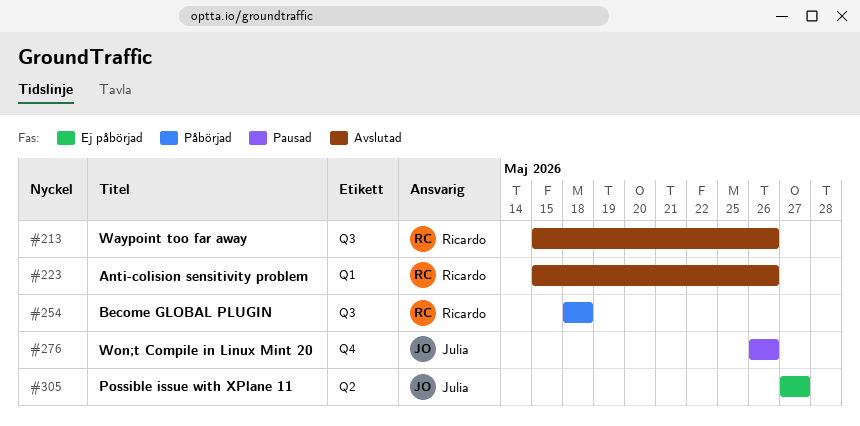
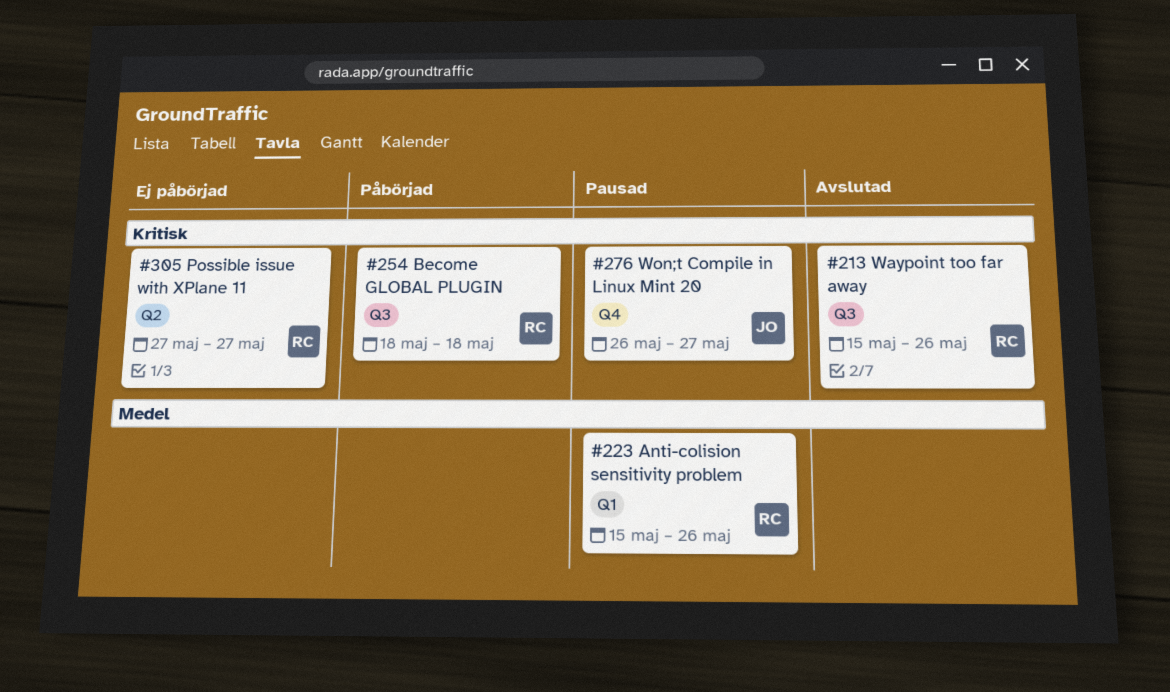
#223, status: Avslutad -> Pausad
#276, due: May 26 -> May 27
#305, owner: Julia -> Ricardo

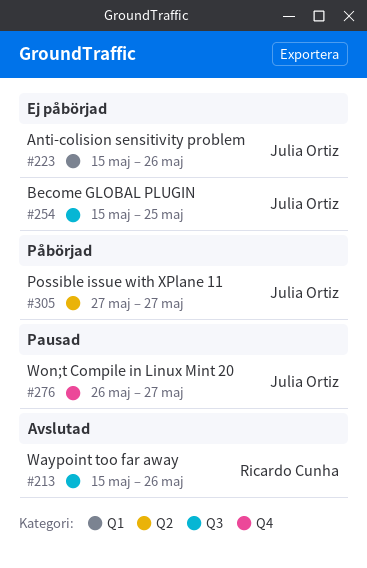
#223, status: Pausad -> Ej påbörjad
#223, owner: Ricardo Cunha -> Julia Ortiz
#254, status: Påbörjad -> Ej påbörjad
#254, owner: Ricardo Cunha -> Julia Ortiz
#254, start: May 18 -> May 15
#254, due: May 18 -> May 25
#305, status: Ej påbörjad -> Påbörjad
#305, owner: Ricardo Cunha -> Julia Ortiz

